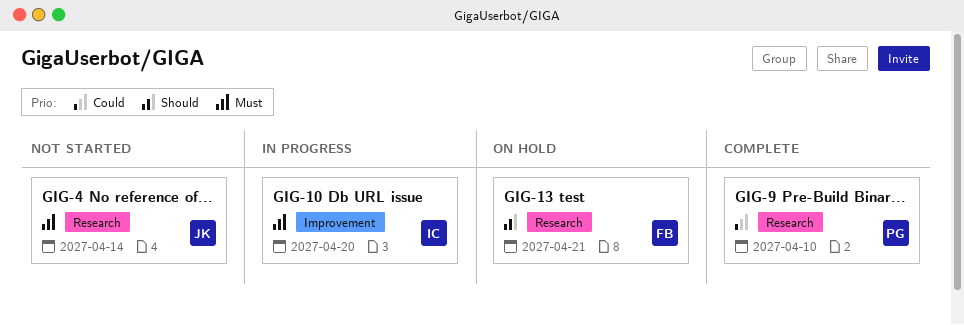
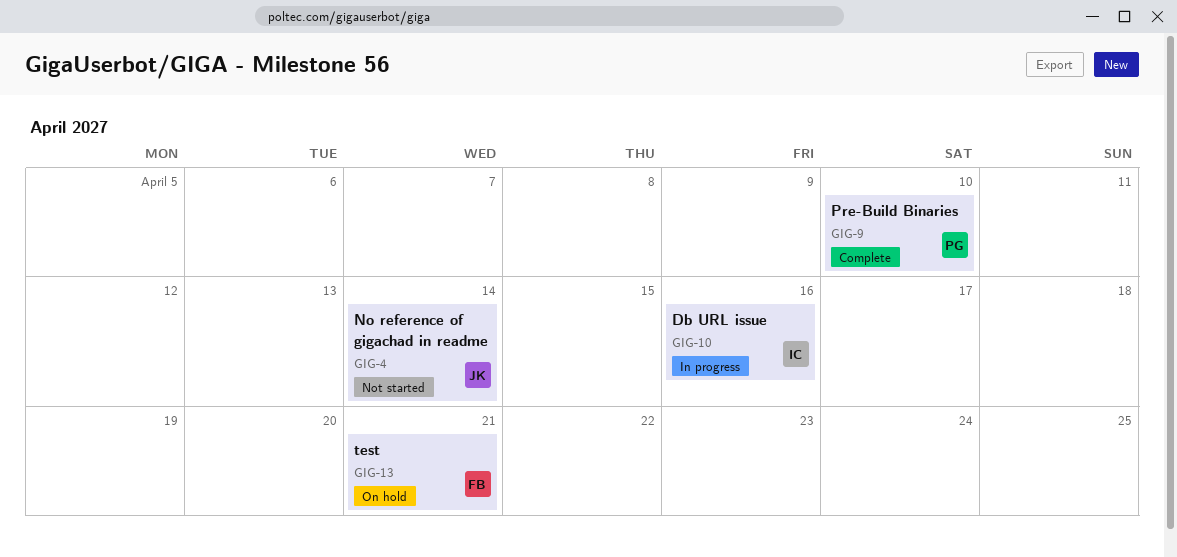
GIG-10, due: Apr 20 -> Apr 16

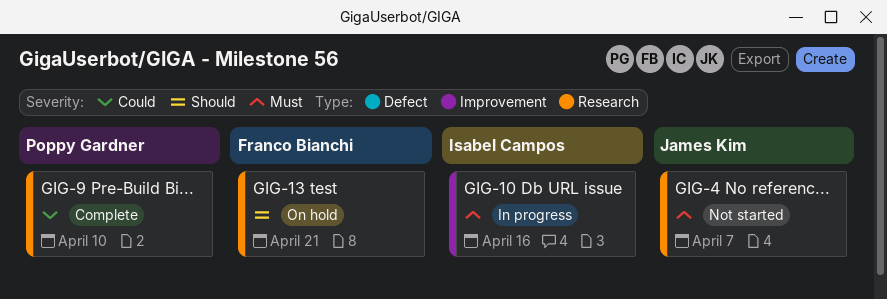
GIG-4, due: Apr 14 -> Apr 7

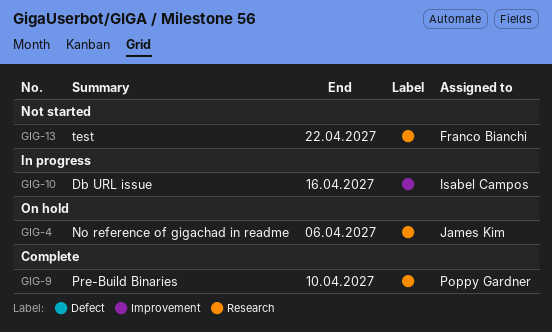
GIG-4, status: Not started -> On hold
GIG-4, due: Apr 7 -> Apr 6
GIG-13, status: On hold -> Not started
GIG-13, due: Apr 21 -> Apr 22

